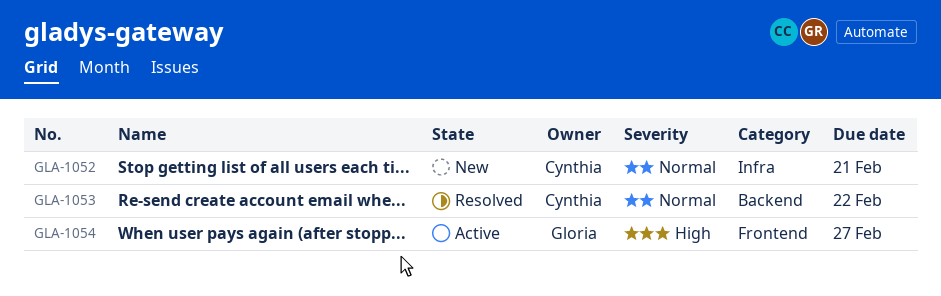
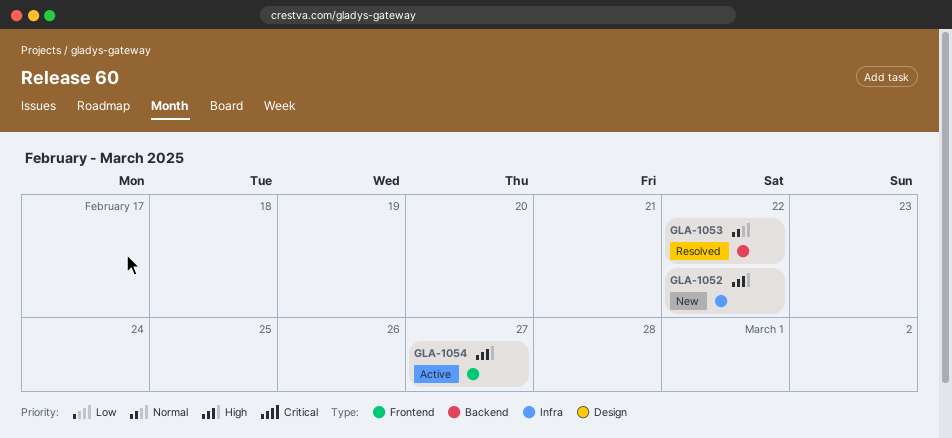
GLA-1052, priority: Normal -> High
GLA-1052, due: Feb 21 -> Feb 22

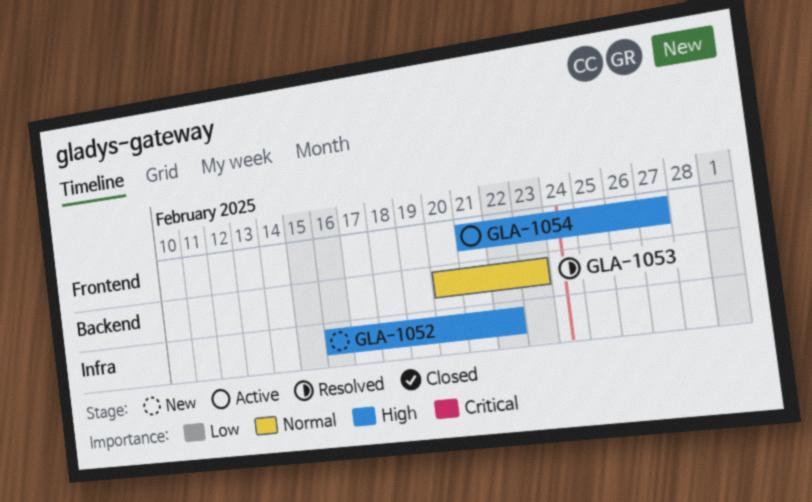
GLA-1053, due: Feb 22 -> Feb 23

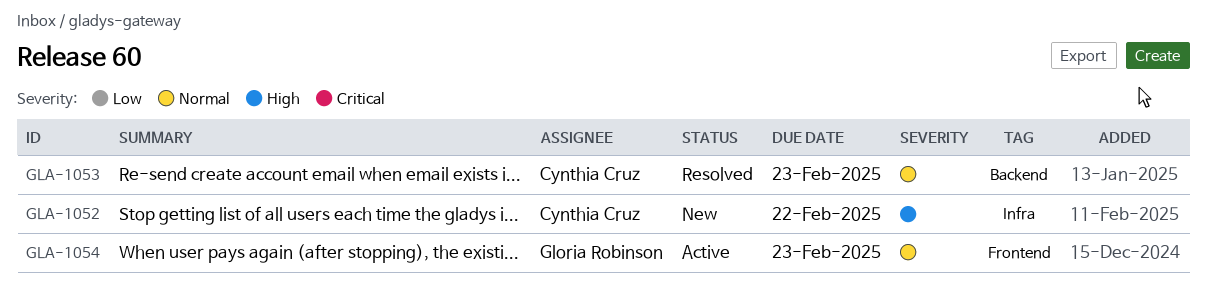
GLA-1054, priority: High -> Normal
GLA-1054, due: Feb 27 -> Feb 23

